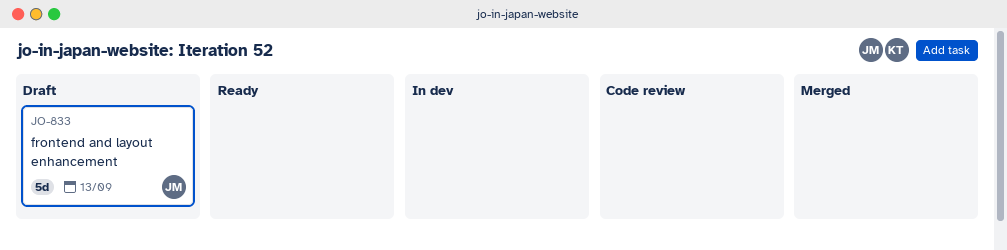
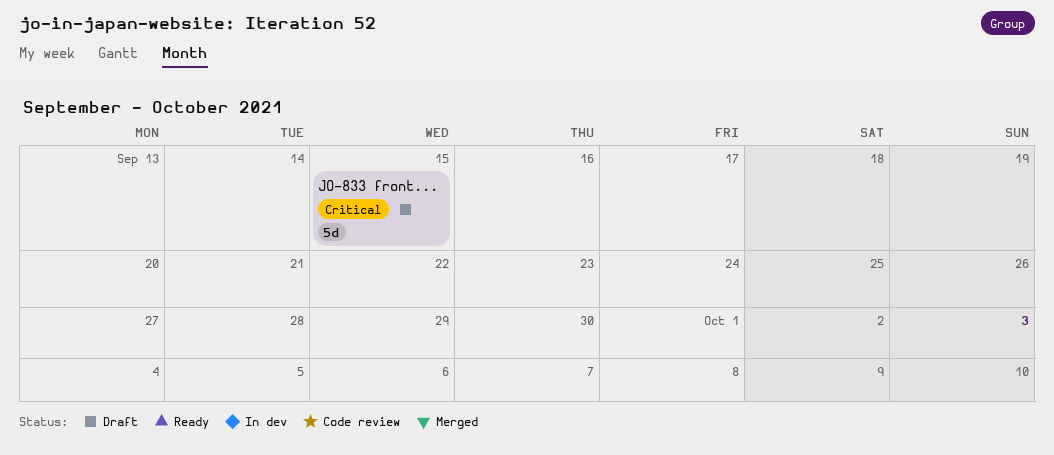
JO-833, due: Sep 13 -> Sep 15

